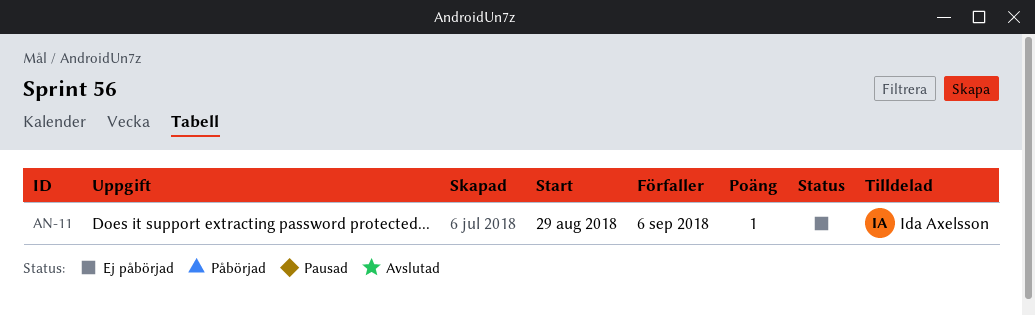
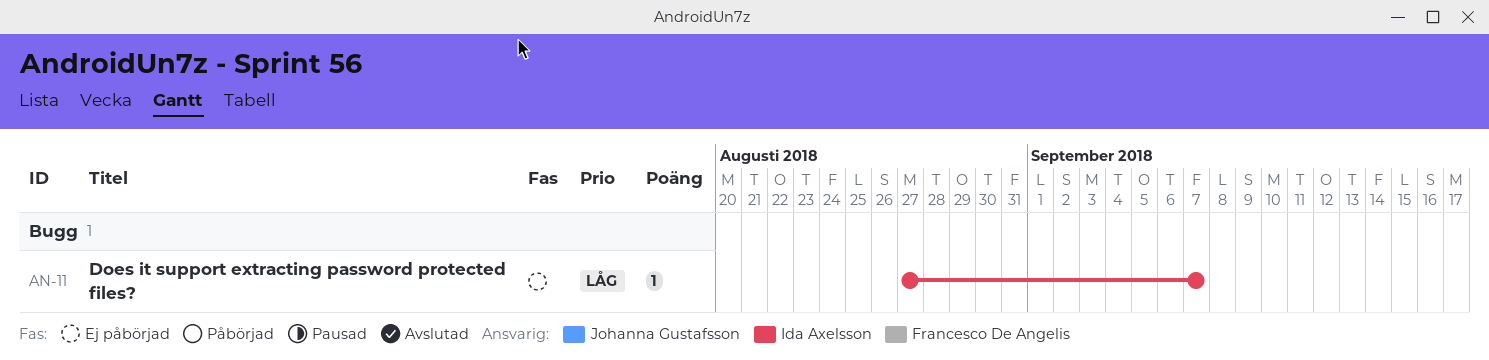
AN-11, start: Aug 29 -> Aug 27
AN-11, due: Sep 6 -> Sep 7

